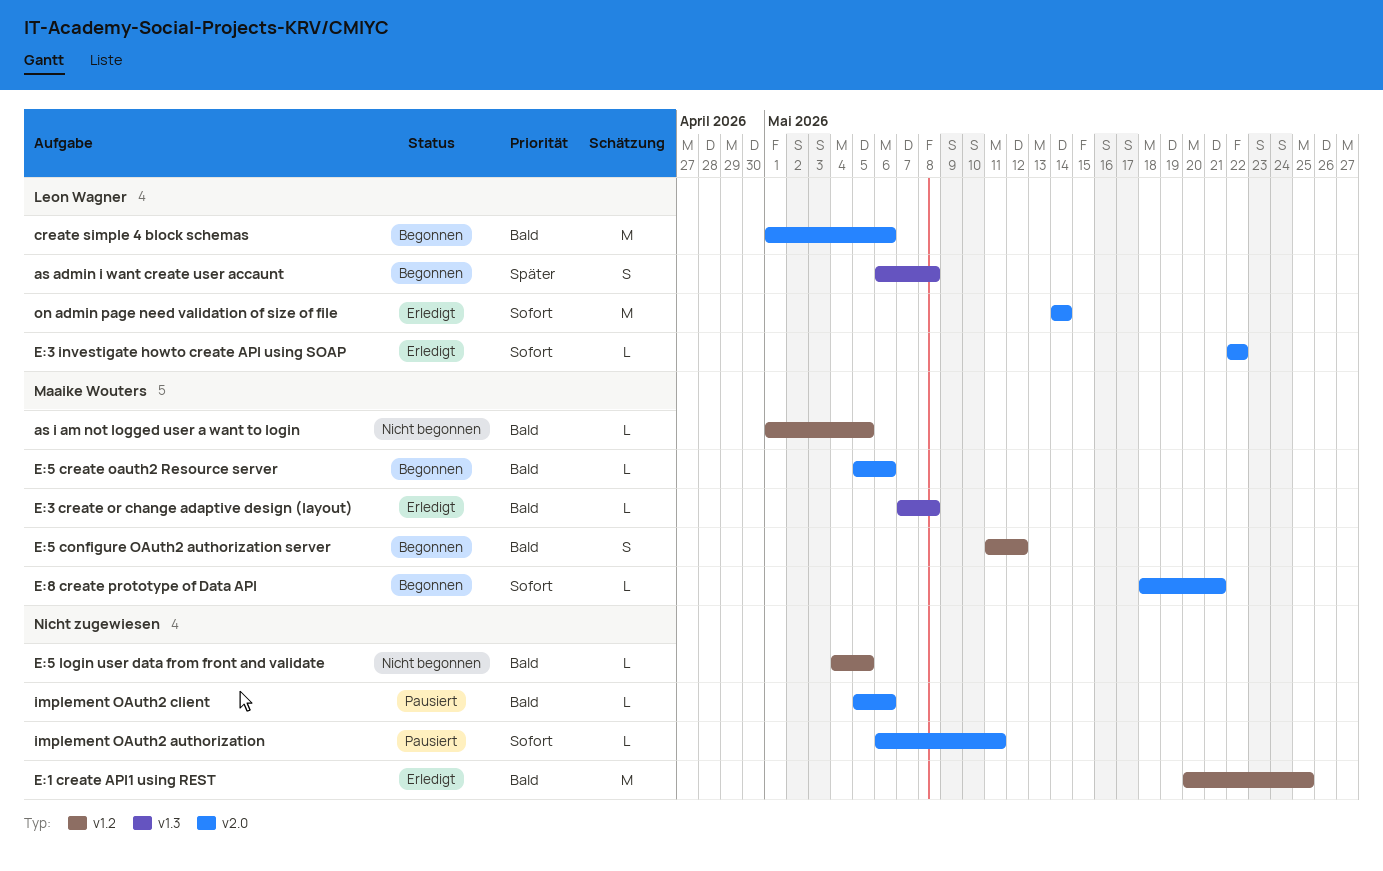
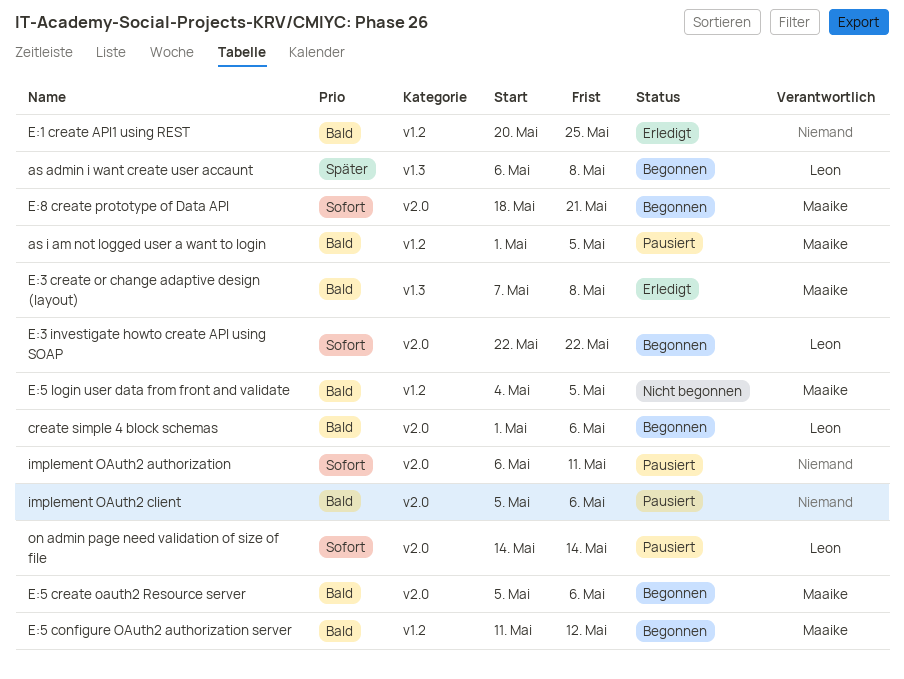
as i am not logged user a want to login, status: Nicht begonnen -> Pausiert
E:3 investigate howto create API using SOAP, status: Erledigt -> Begonnen
E:5 login user data from front and validate, owner: none -> Maaike Wouters
on admin page need validation of size of file, status: Erledigt -> Pausiert

